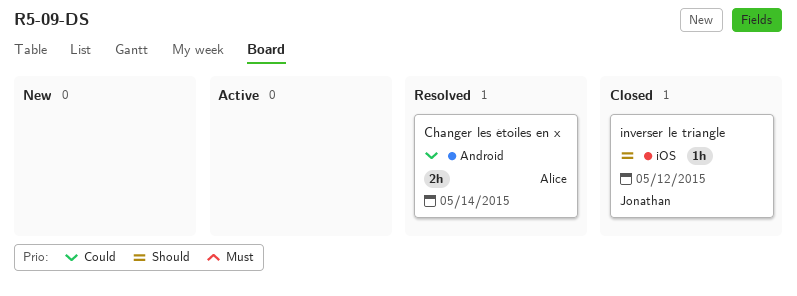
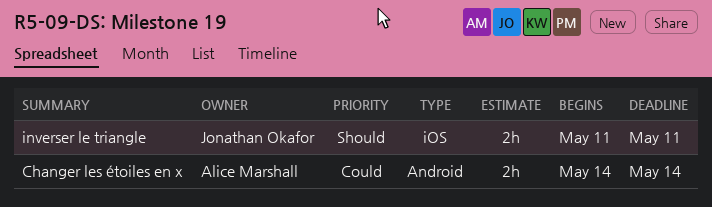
inverser le triangle, estimate: 1h -> 2h
inverser le triangle, due: May 12 -> May 11

